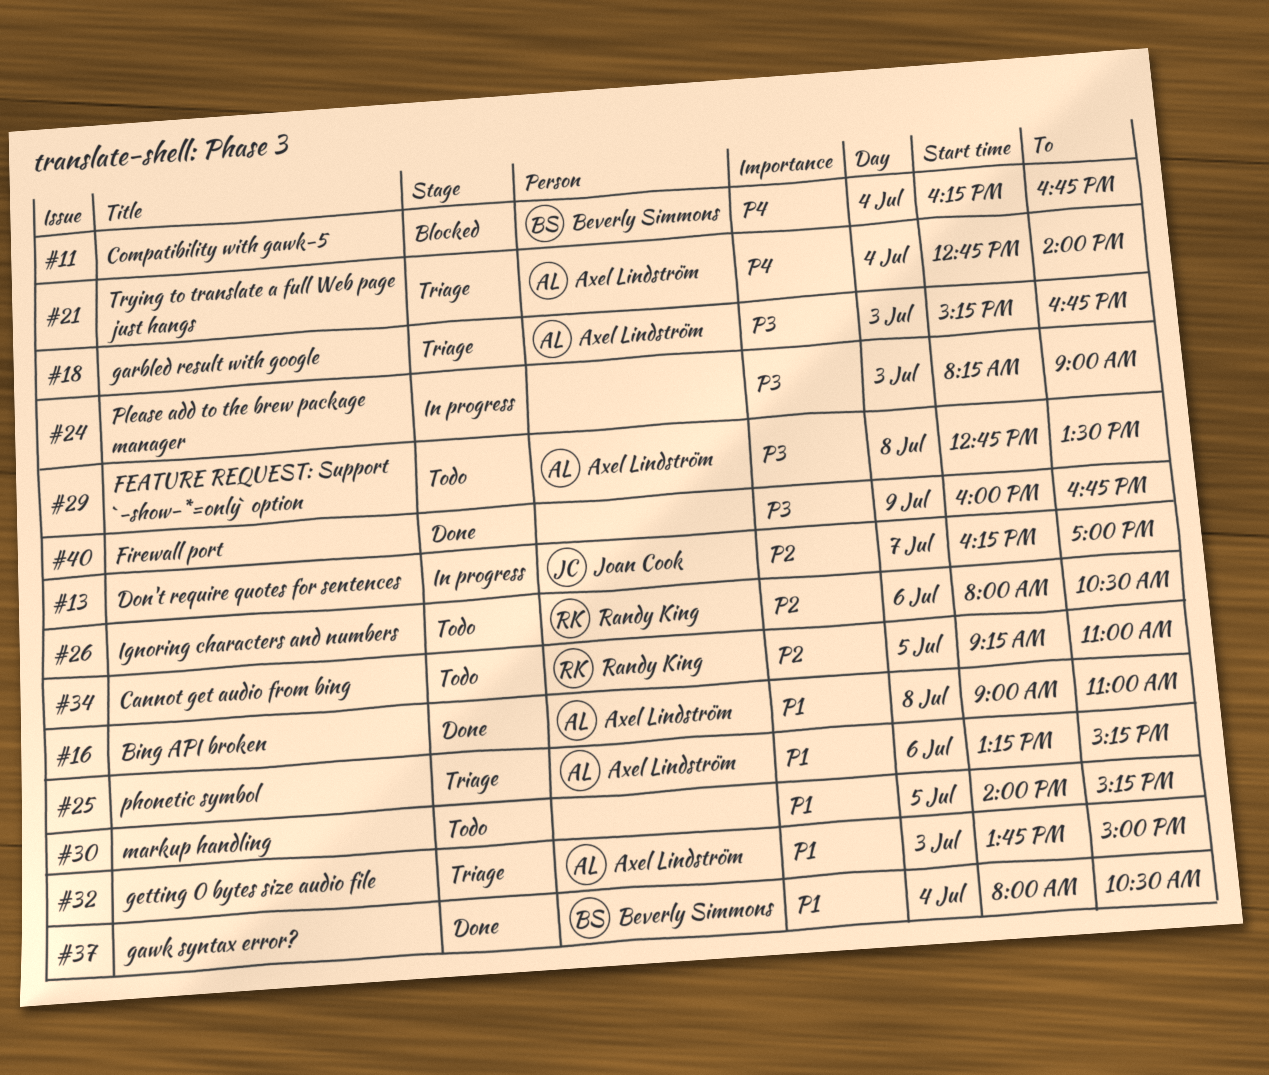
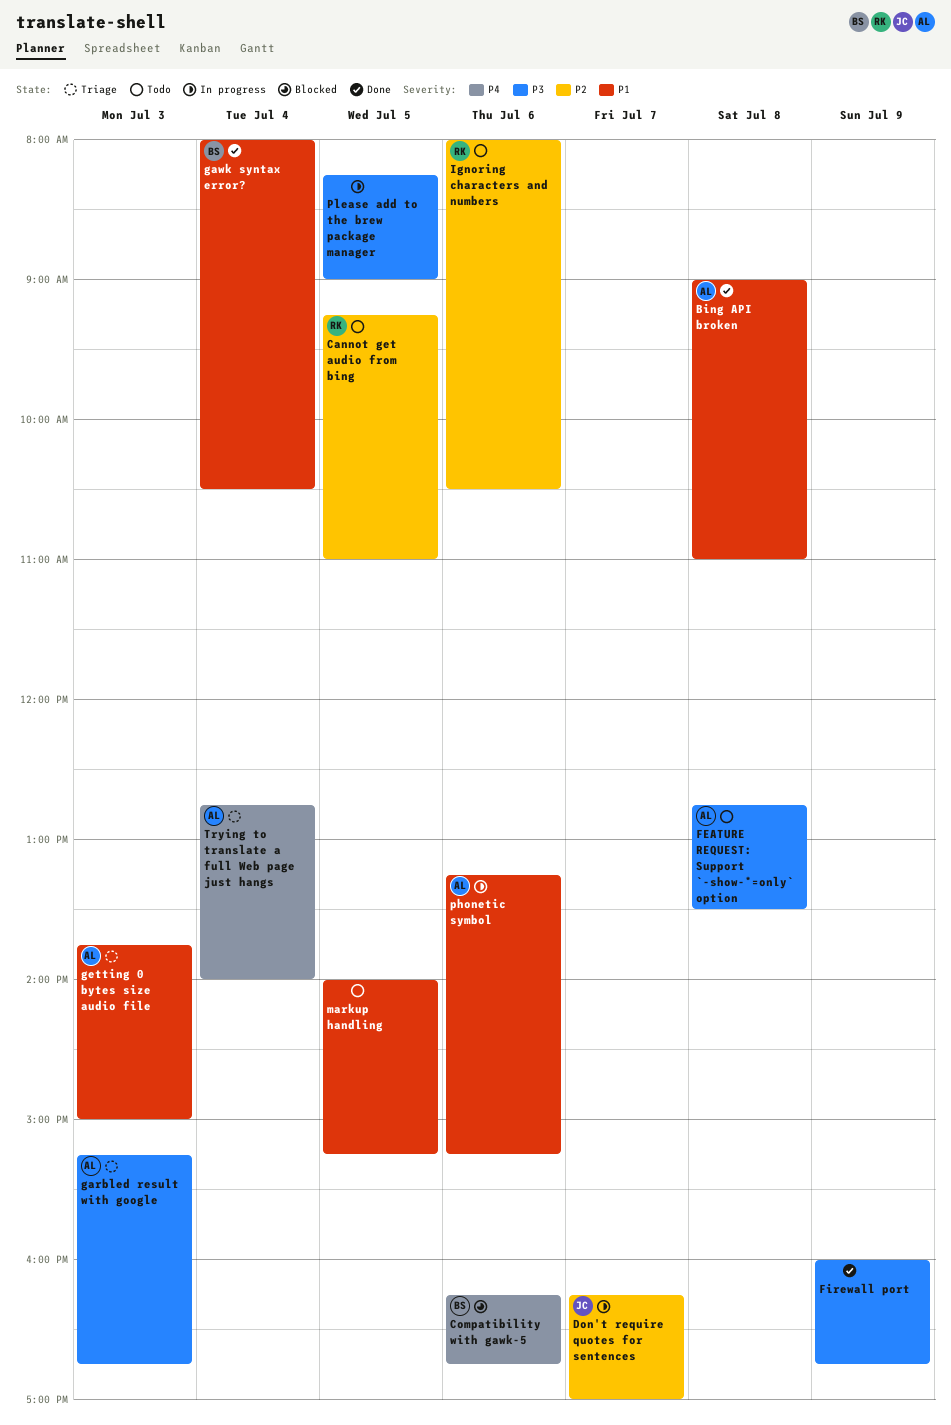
Compatibility with gawk-5, day: Jul 4 -> Jul 6
phonetic symbol, status: Triage -> In progress
Please add to the brew package manager, day: Jul 3 -> Jul 5

